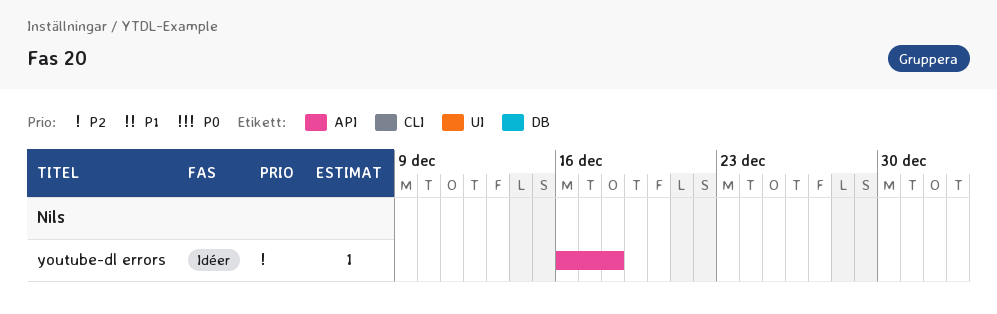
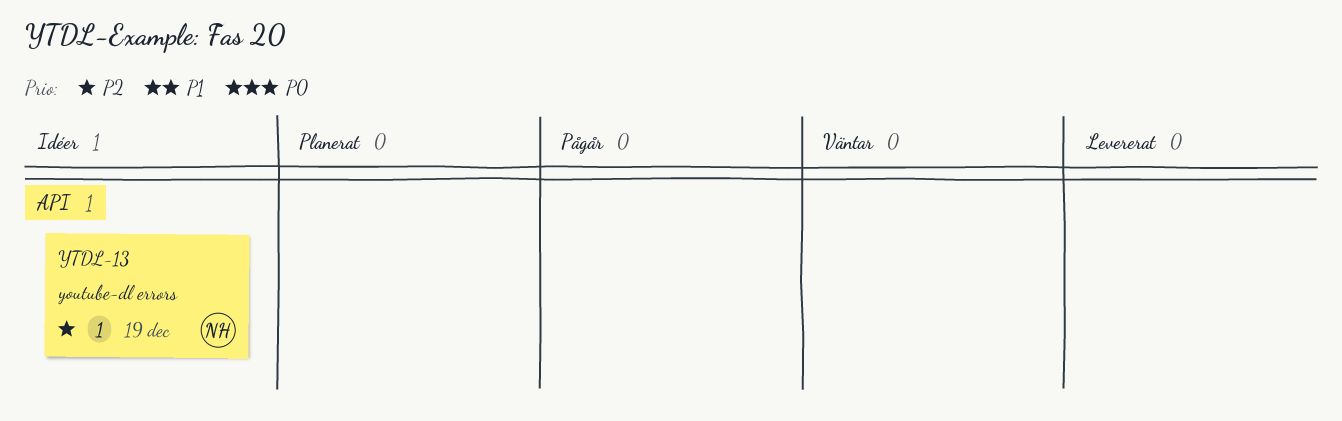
youtube-dl errors, due: Dec 18 -> Dec 19

